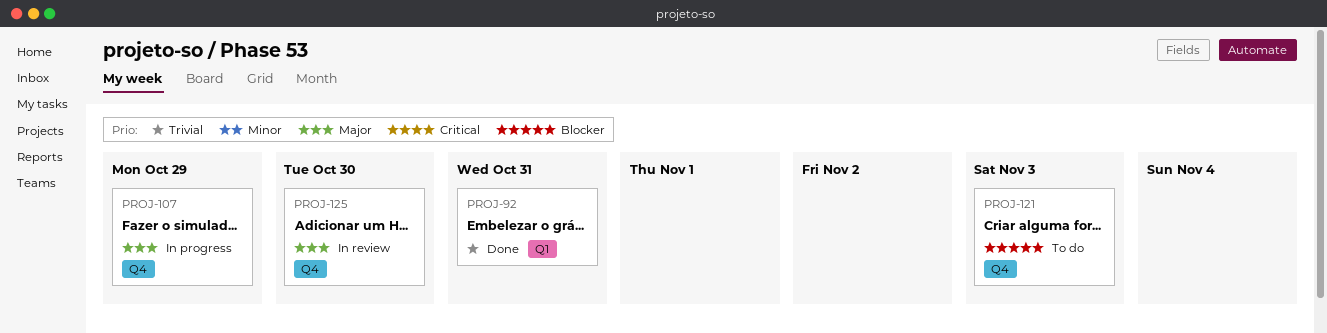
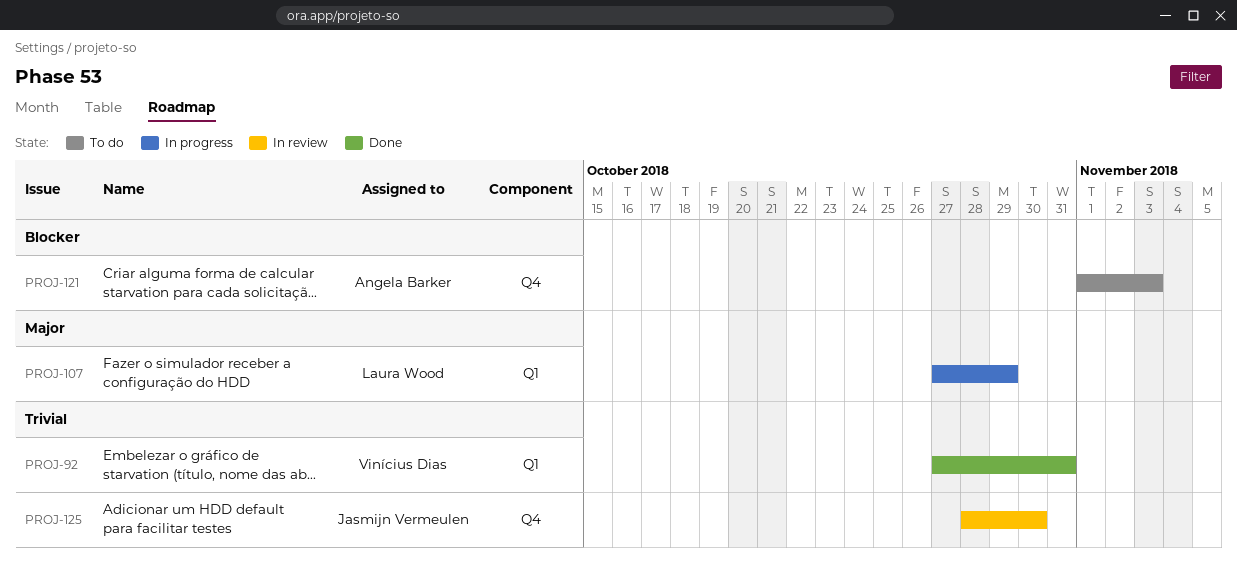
PROJ-107, label: Q4 -> Q1
PROJ-125, priority: Major -> Trivial

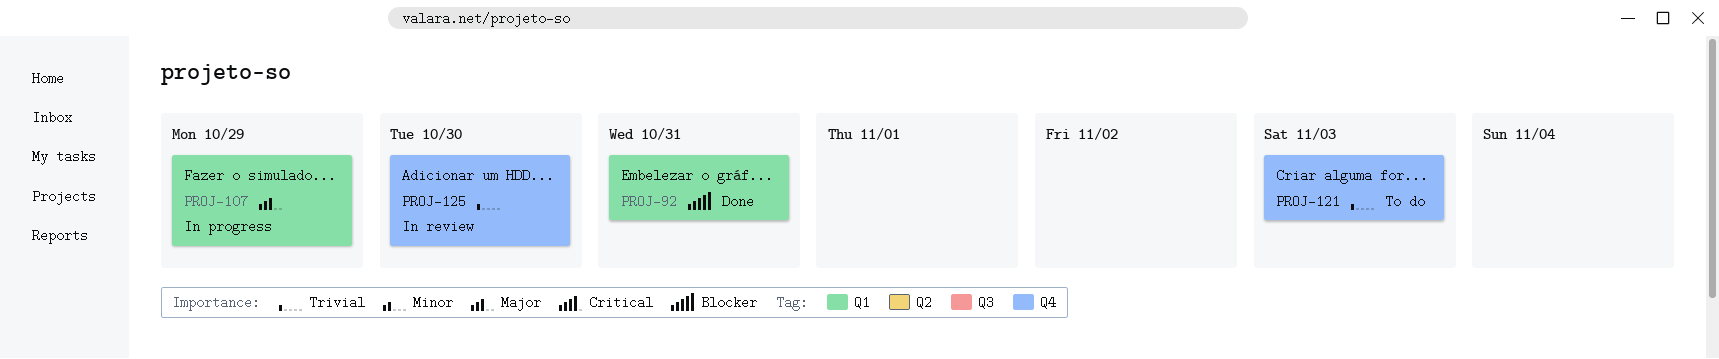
PROJ-92, priority: Trivial -> Blocker
PROJ-121, priority: Blocker -> Trivial

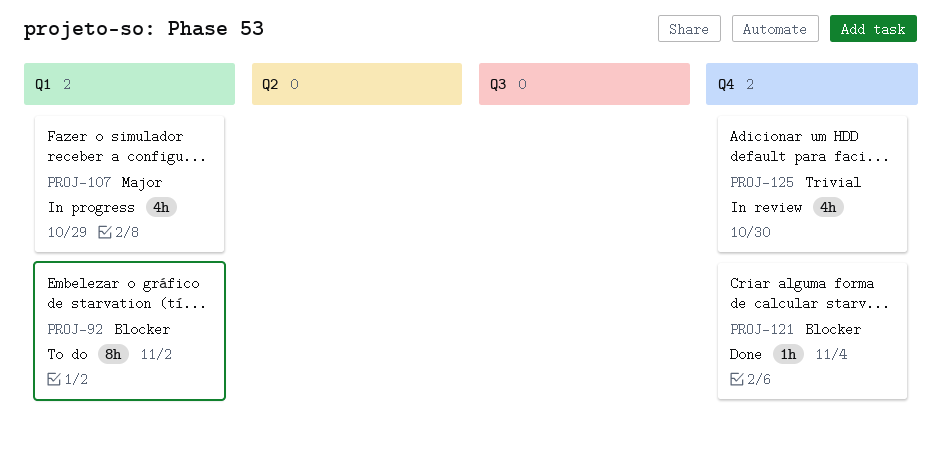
PROJ-92, status: Done -> To do
PROJ-92, due: Oct 31 -> Nov 2
PROJ-121, status: To do -> Done
PROJ-121, priority: Trivial -> Blocker
PROJ-121, due: Nov 3 -> Nov 4

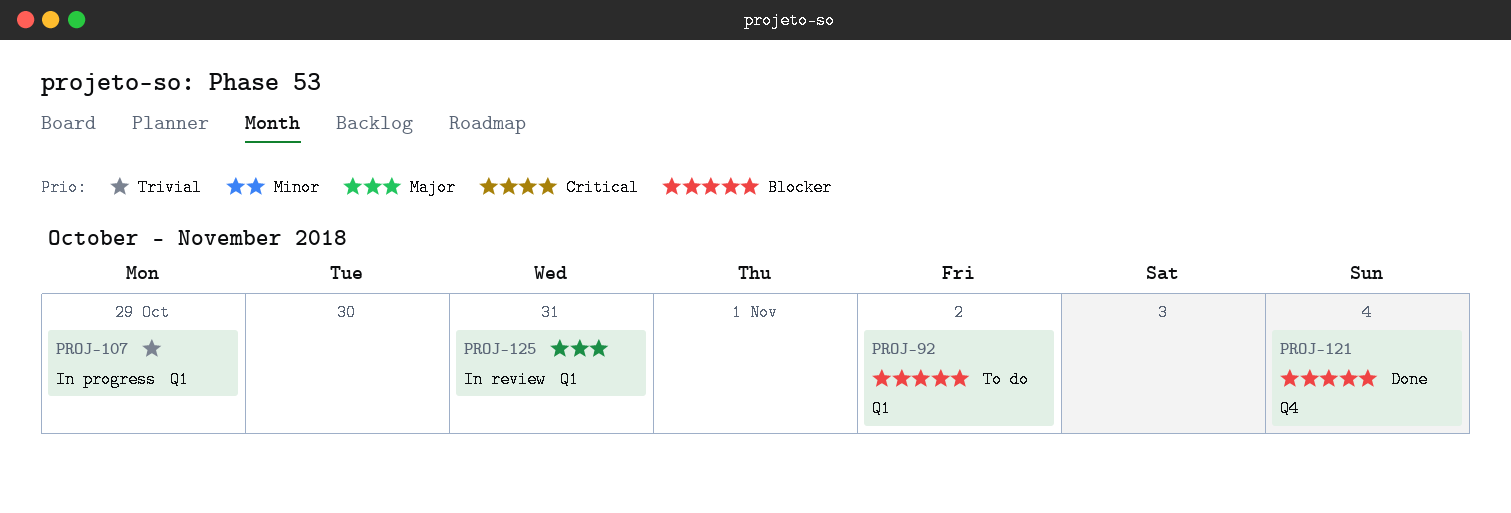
PROJ-107, priority: Major -> Trivial
PROJ-125, priority: Trivial -> Major
PROJ-125, label: Q4 -> Q1
PROJ-125, due: Oct 30 -> Oct 31

